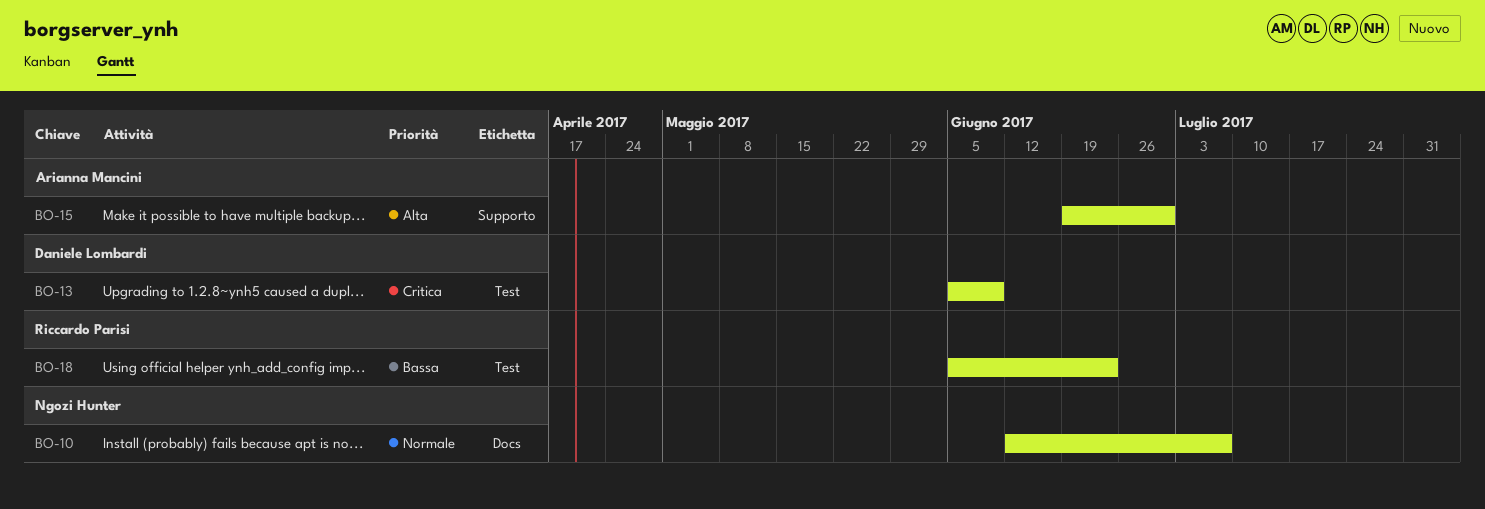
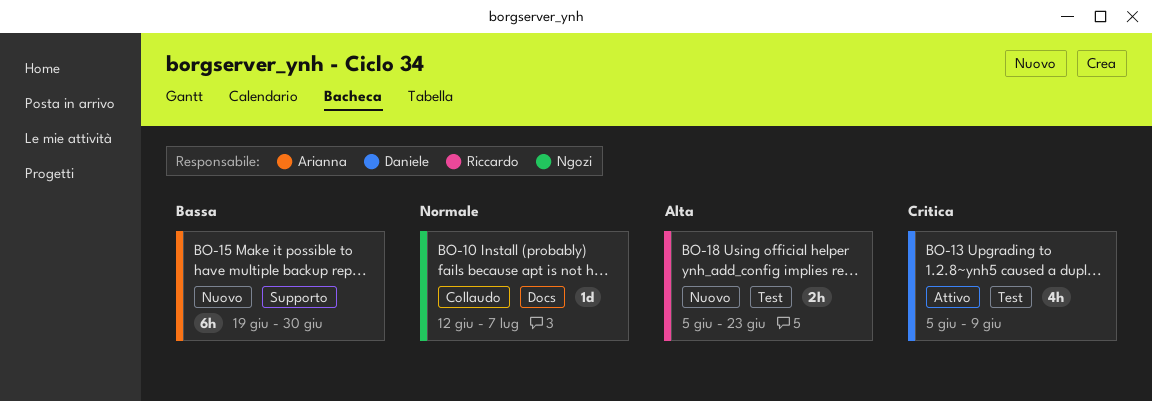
BO-15, priority: Alta -> Bassa
BO-18, priority: Bassa -> Alta

